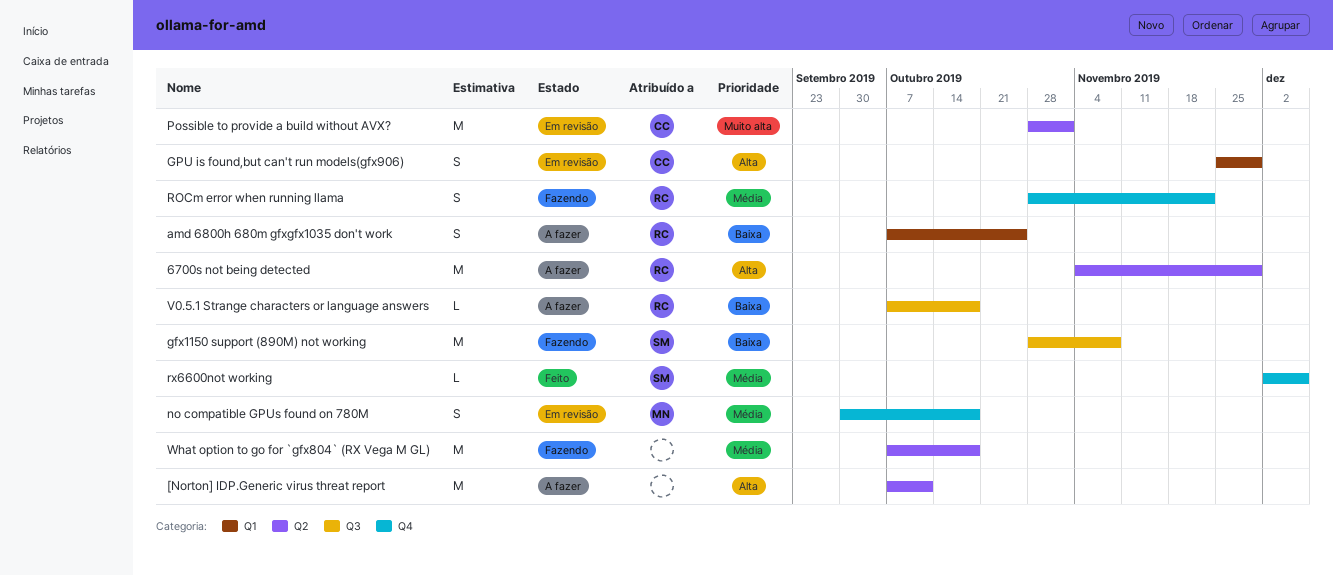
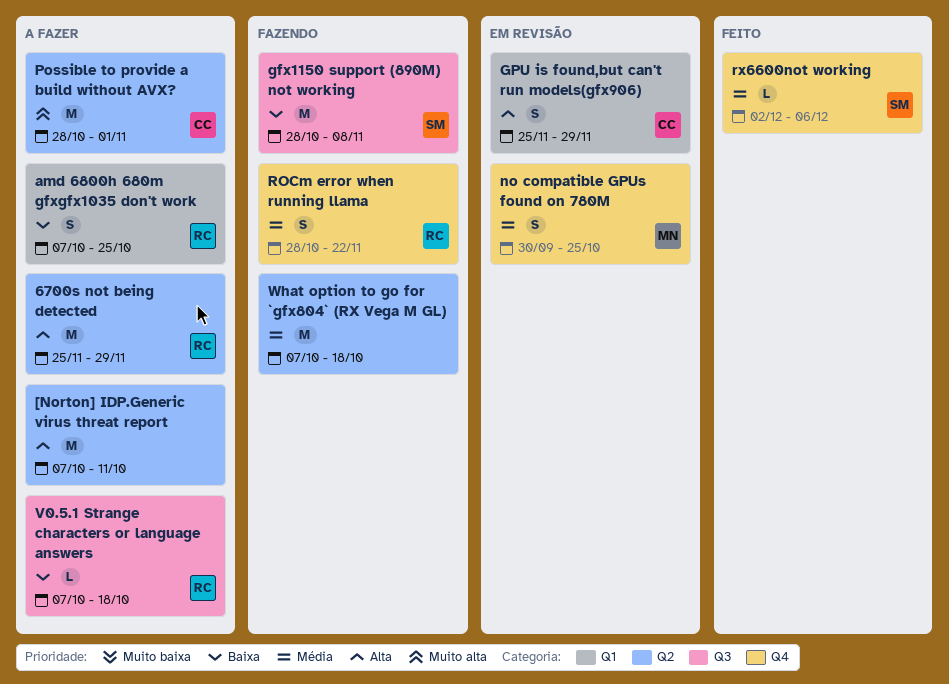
6700s not being detected, start: Nov 4 -> Nov 25
no compatible GPUs found on 780M, due: Oct 18 -> Oct 25
Possible to provide a build without AVX?, status: Em revisão -> A fazer

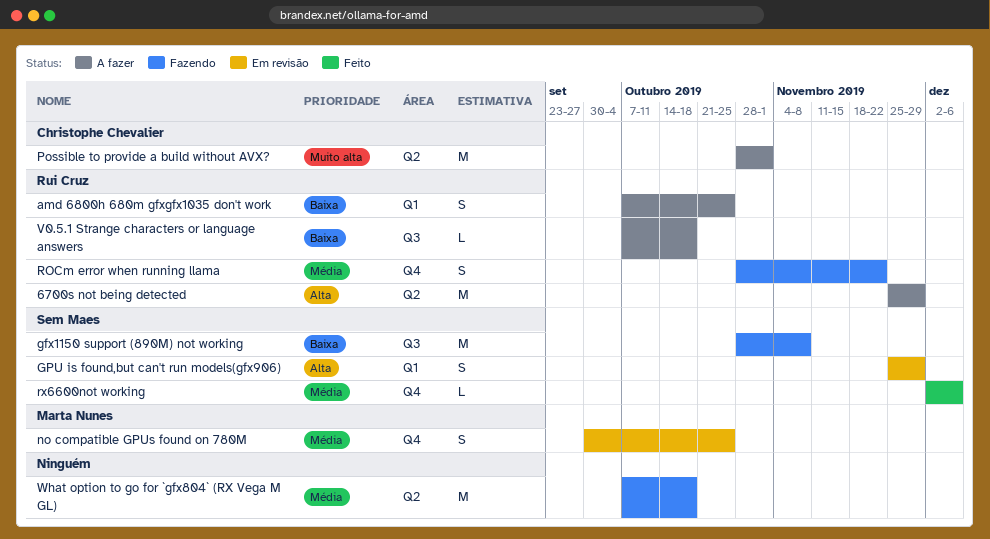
[Norton] IDP.Generic virus threat report: present -> none
GPU is found,but can't run models(gfx906), owner: Christophe Chevalier -> Sem Maes

